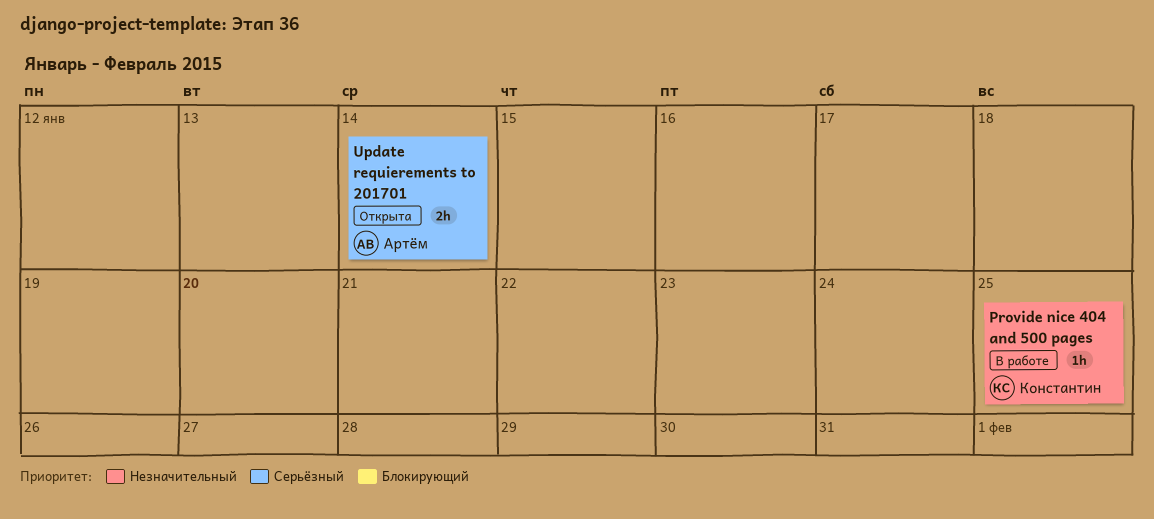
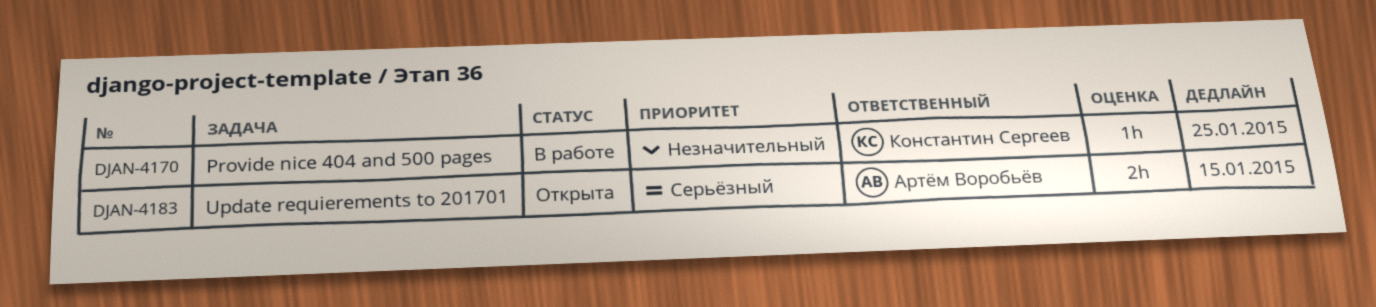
Update requierements to 201701, due: Jan 14 -> Jan 15

